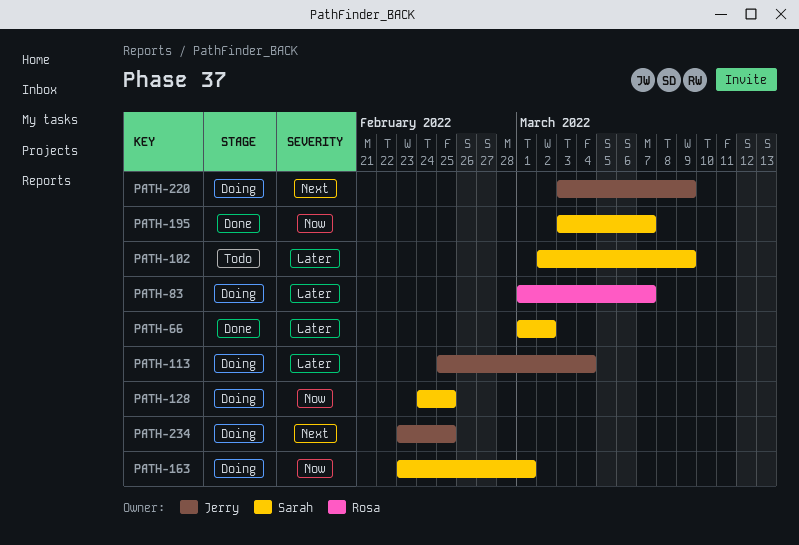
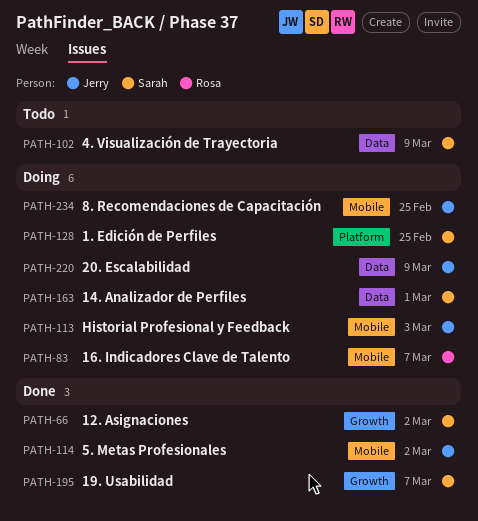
PATH-113, due: Mar 4 -> Mar 3
PATH-114: none -> present

